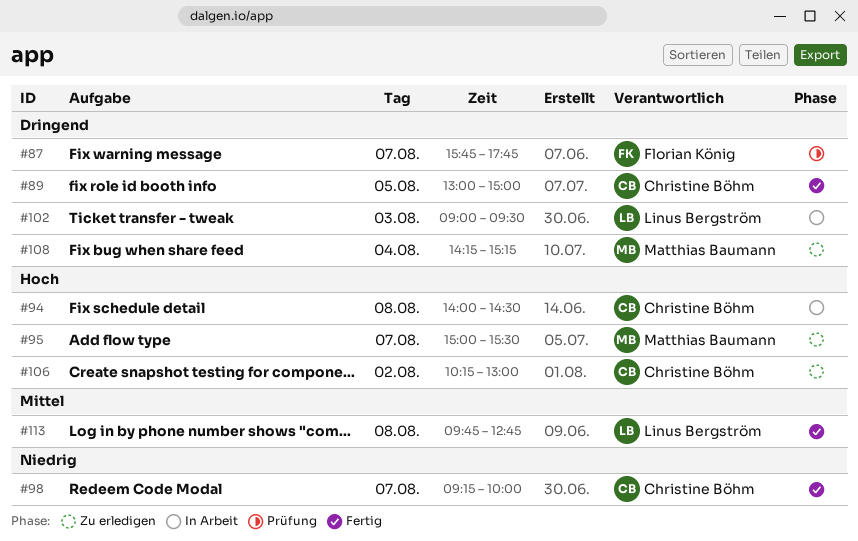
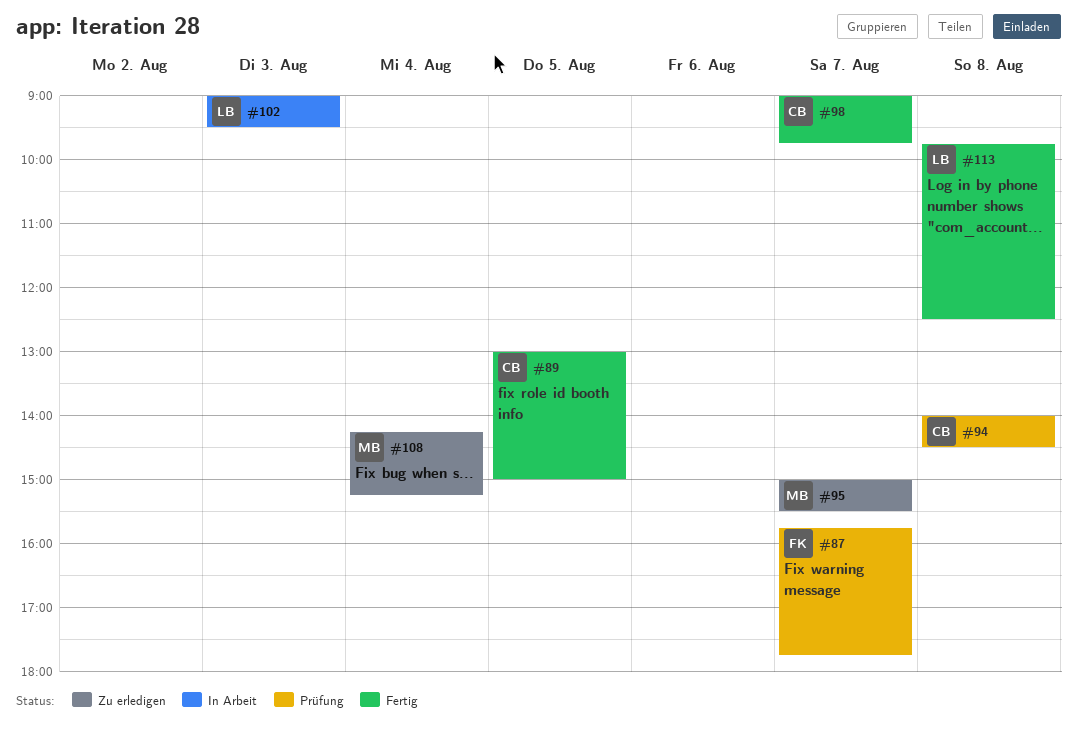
#94, status: In Arbeit -> Prüfung
#98, begins: 09:15 -> 09:00
#98, ends: 10:00 -> 09:45
#106: present -> none
#113, ends: 12:45 -> 12:30

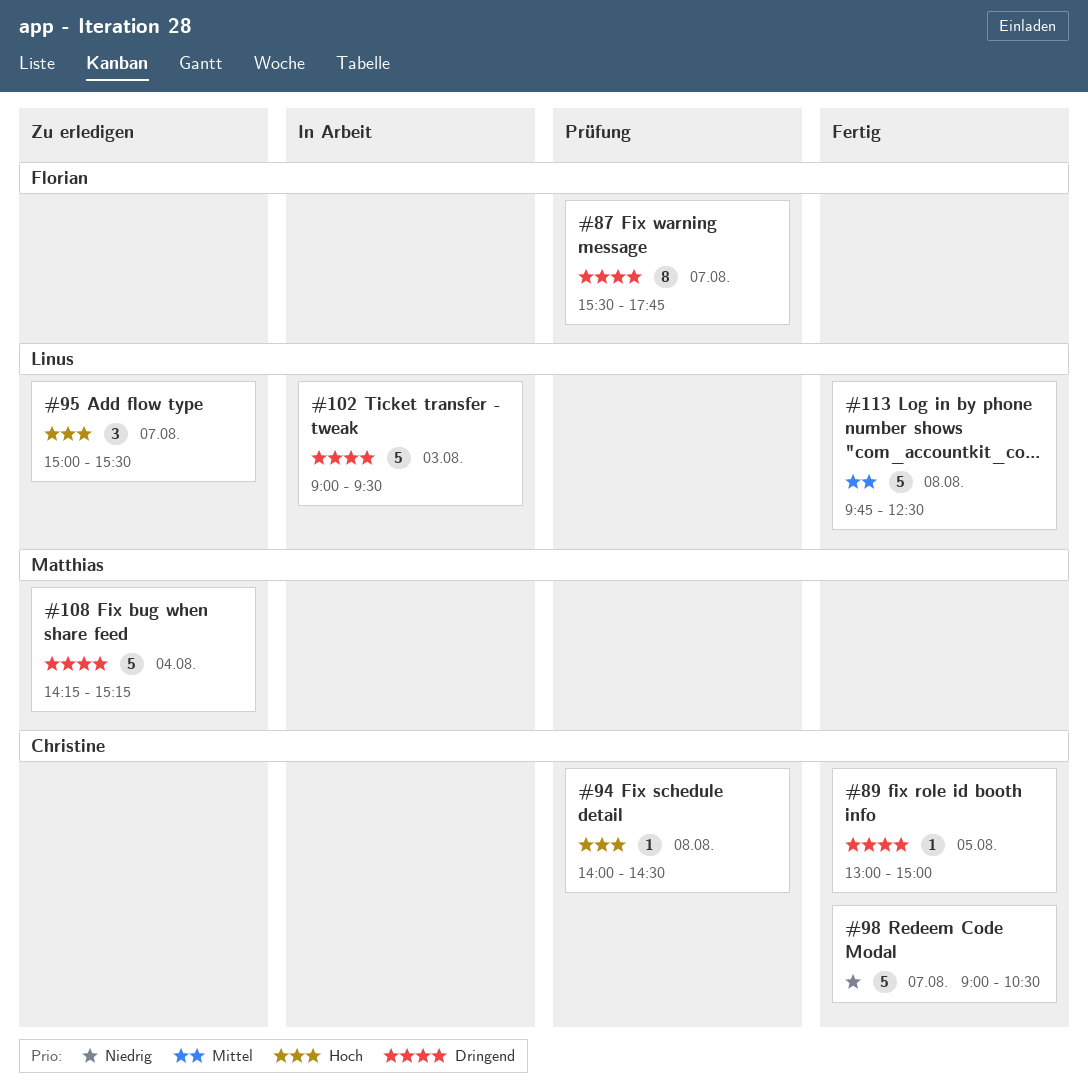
#87, begins: 15:45 -> 15:30
#95, owner: Matthias -> Linus
#98, ends: 09:45 -> 10:30

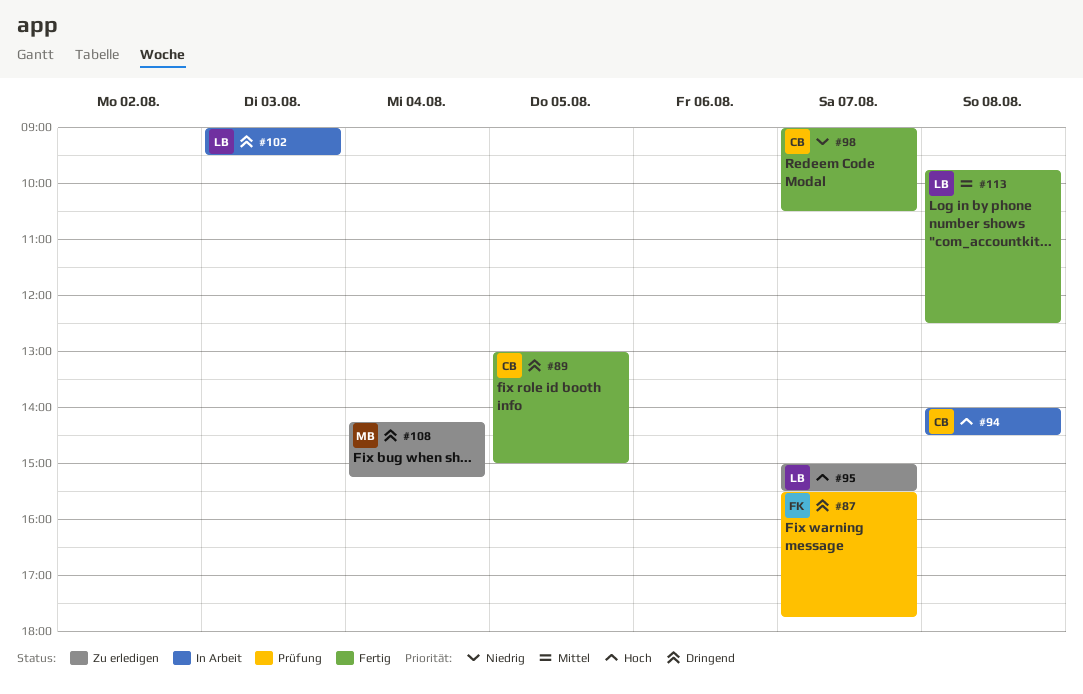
#94, status: Prüfung -> In Arbeit

